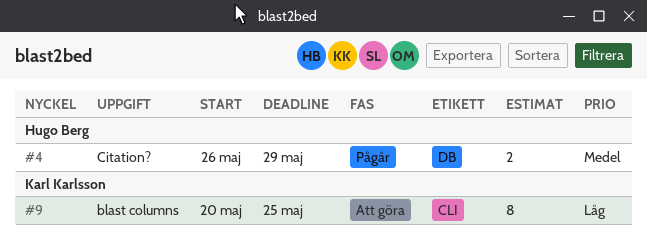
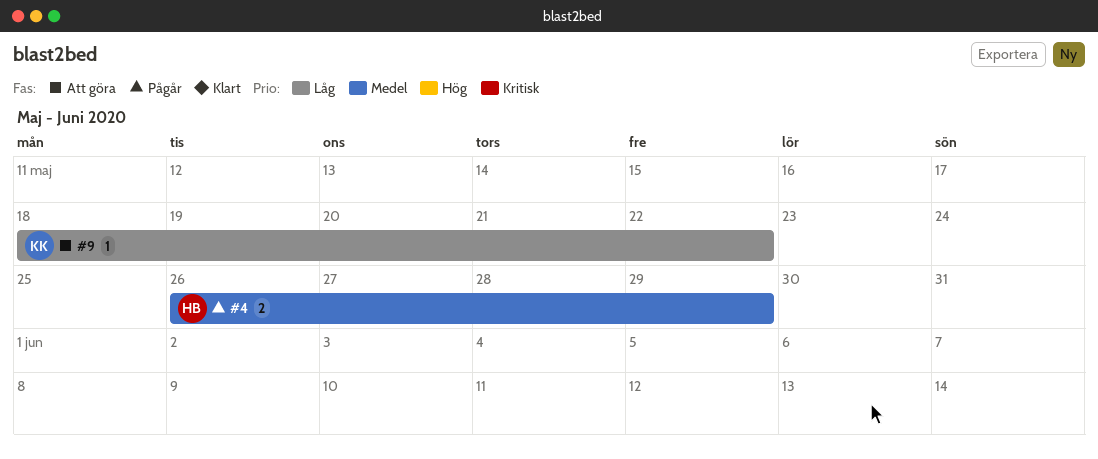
#9, estimate: 8 -> 1
#9, start: May 20 -> May 18
#9, due: May 25 -> May 22

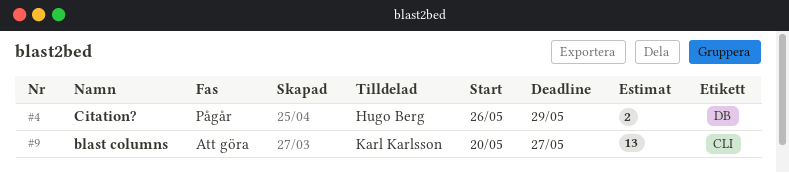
#9, estimate: 1 -> 13
#9, start: May 18 -> May 20
#9, due: May 22 -> May 27

